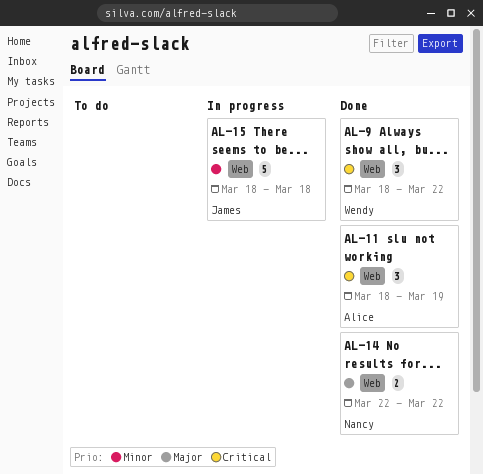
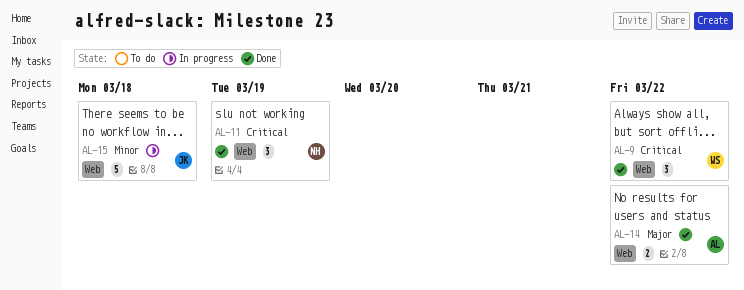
AL-11, owner: Alice -> Nancy
AL-14, owner: Nancy -> Alice

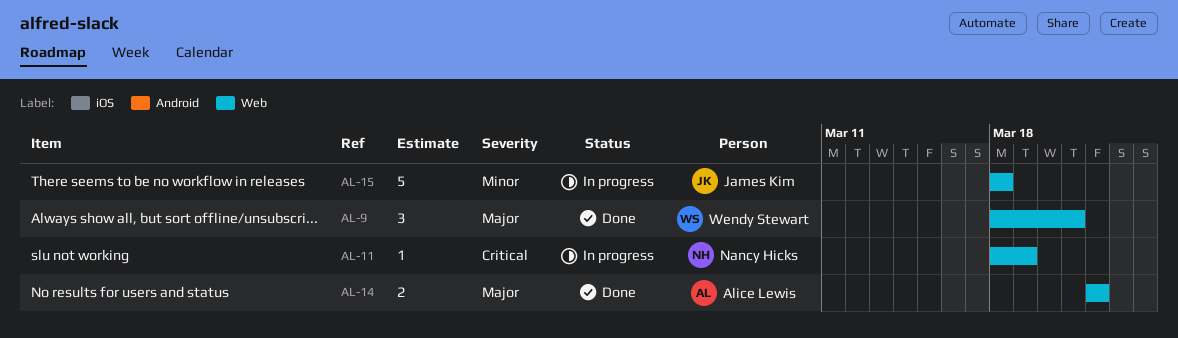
AL-9, priority: Critical -> Major
AL-9, due: Mar 22 -> Mar 21
AL-11, status: Done -> In progress
AL-11, estimate: 3 -> 1

